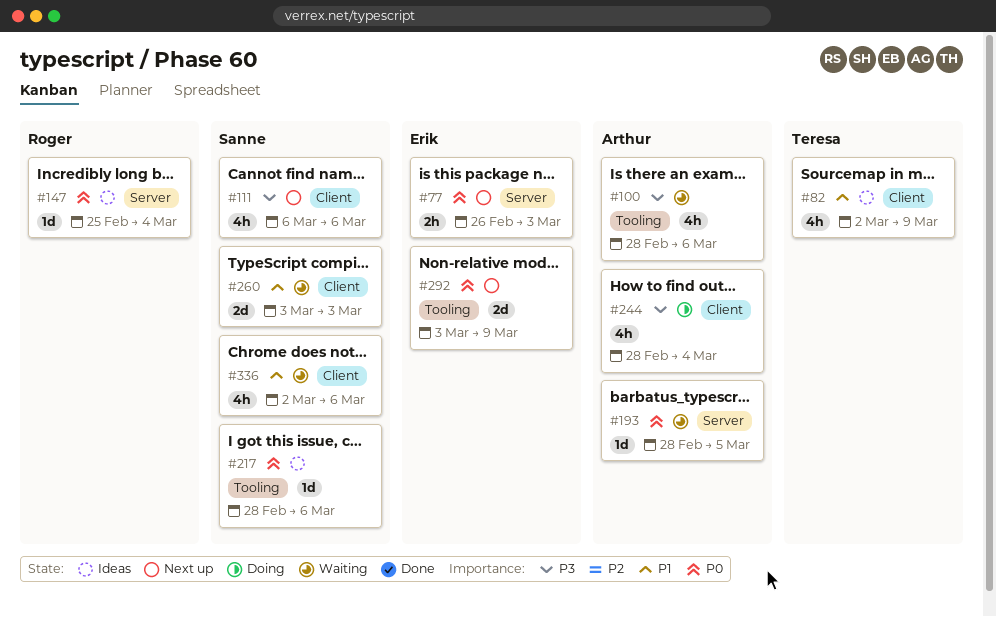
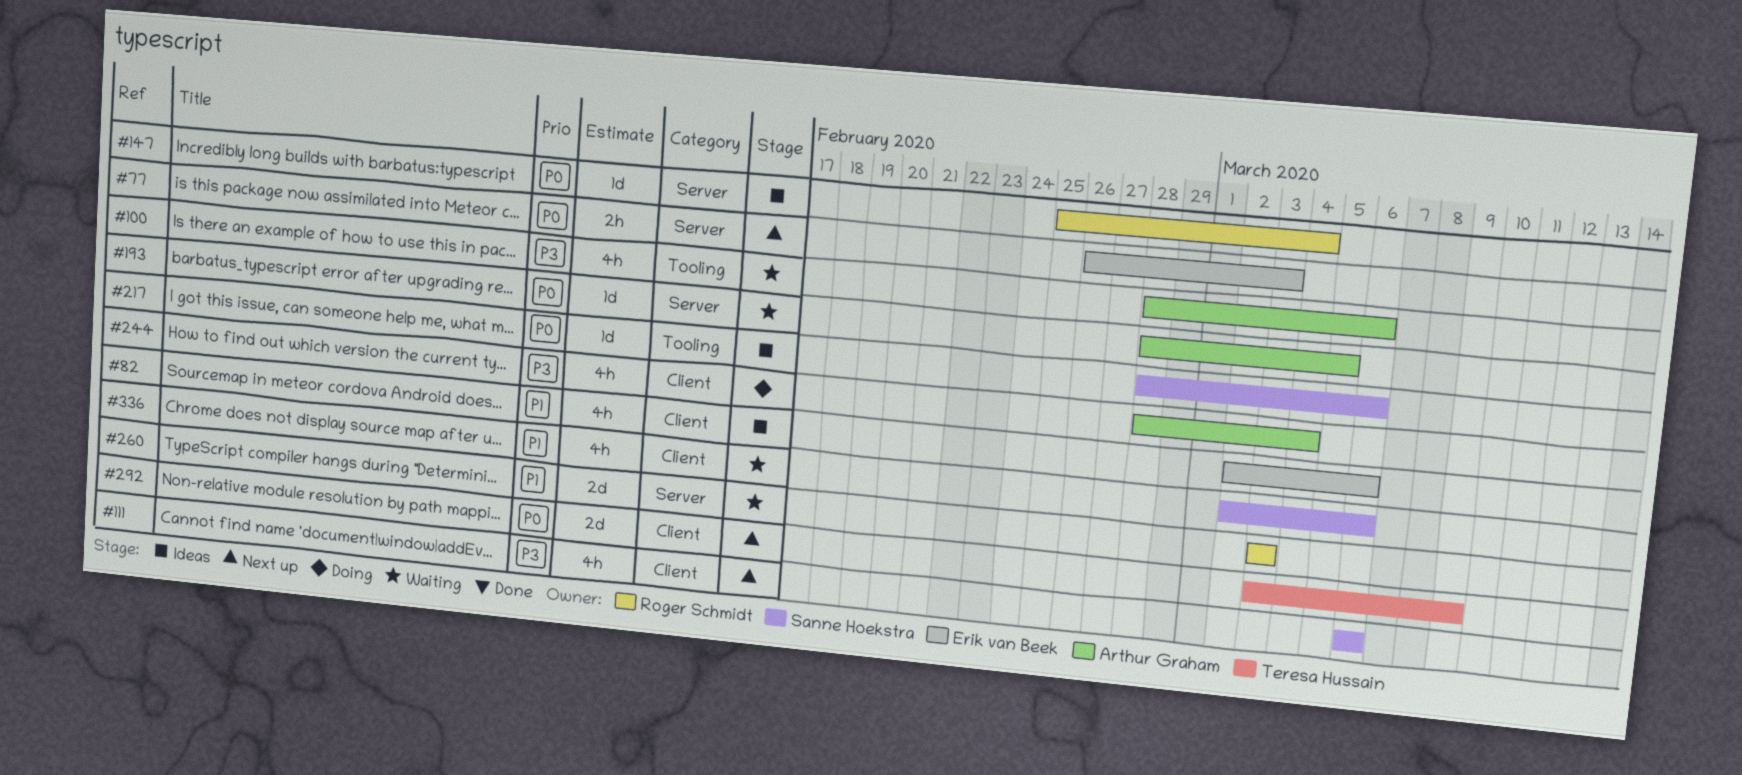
#82, owner: Teresa Hussain -> Erik van Beek
#82, due: Mar 9 -> Mar 6
#260, owner: Sanne Hoekstra -> Roger Schmidt
#260, label: Client -> Server
#292, owner: Erik van Beek -> Teresa Hussain
#292, label: Tooling -> Client

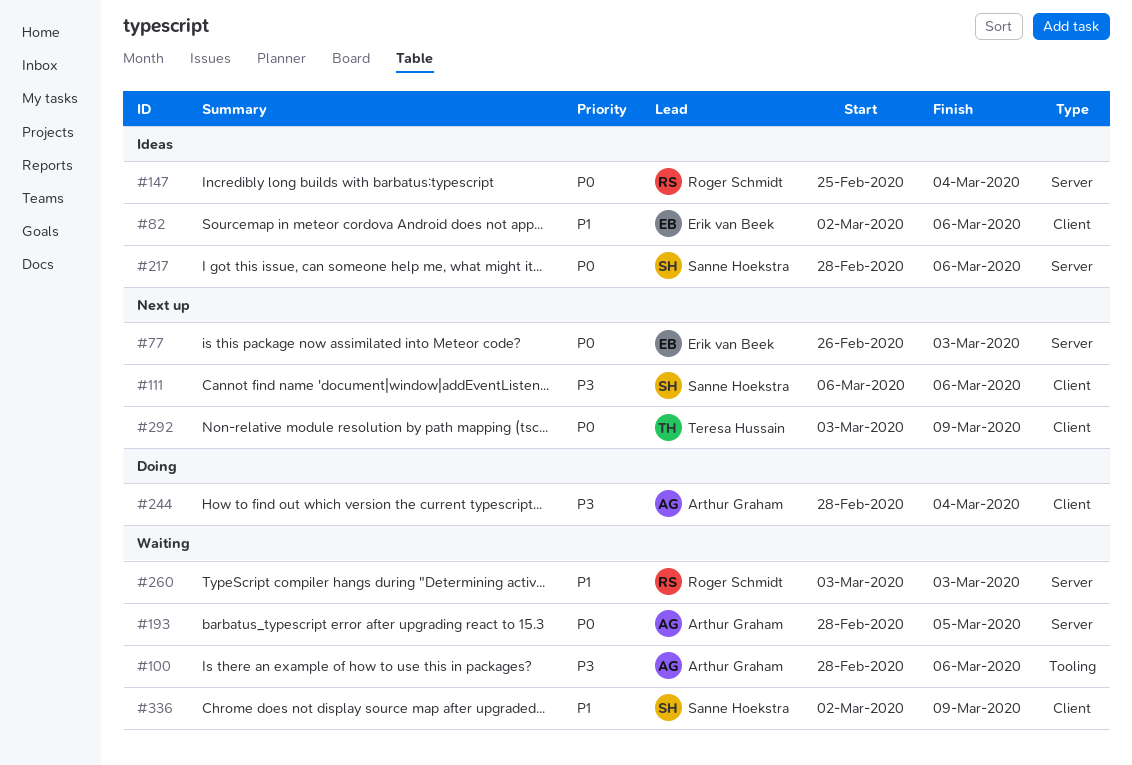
#217, label: Tooling -> Server
#336, due: Mar 6 -> Mar 9

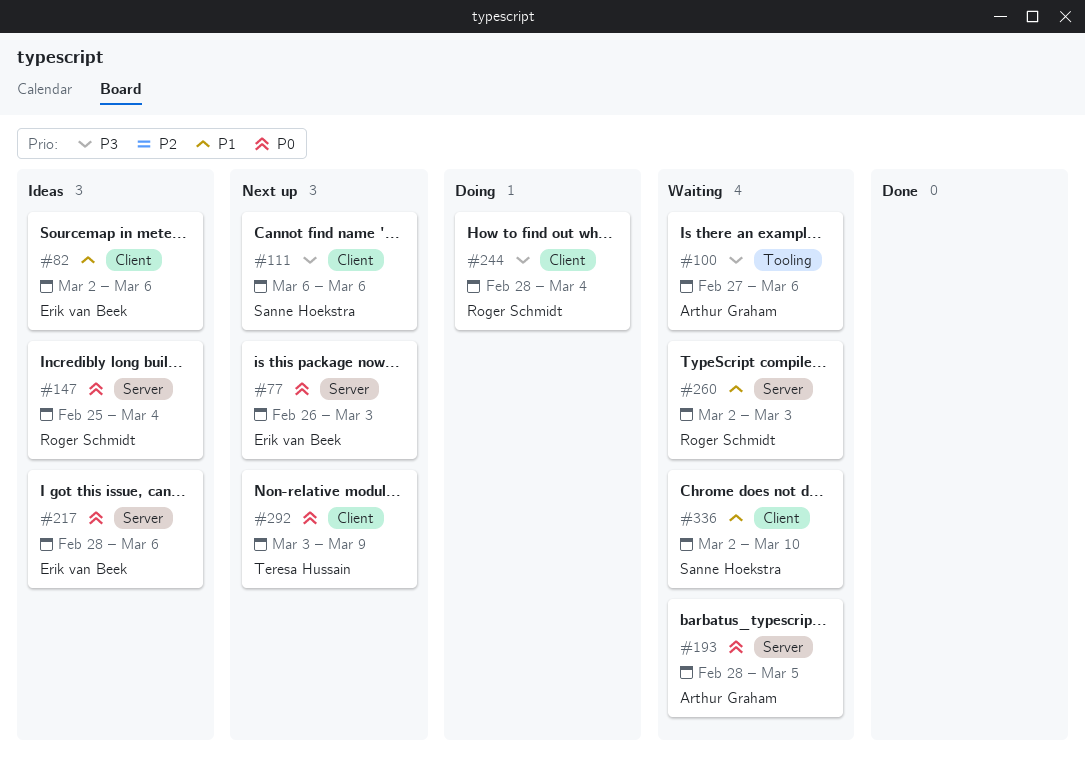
#100, start: Feb 28 -> Feb 27
#217, owner: Sanne Hoekstra -> Erik van Beek
#244, owner: Arthur Graham -> Roger Schmidt
#260, start: Mar 3 -> Mar 2
#336, due: Mar 9 -> Mar 10

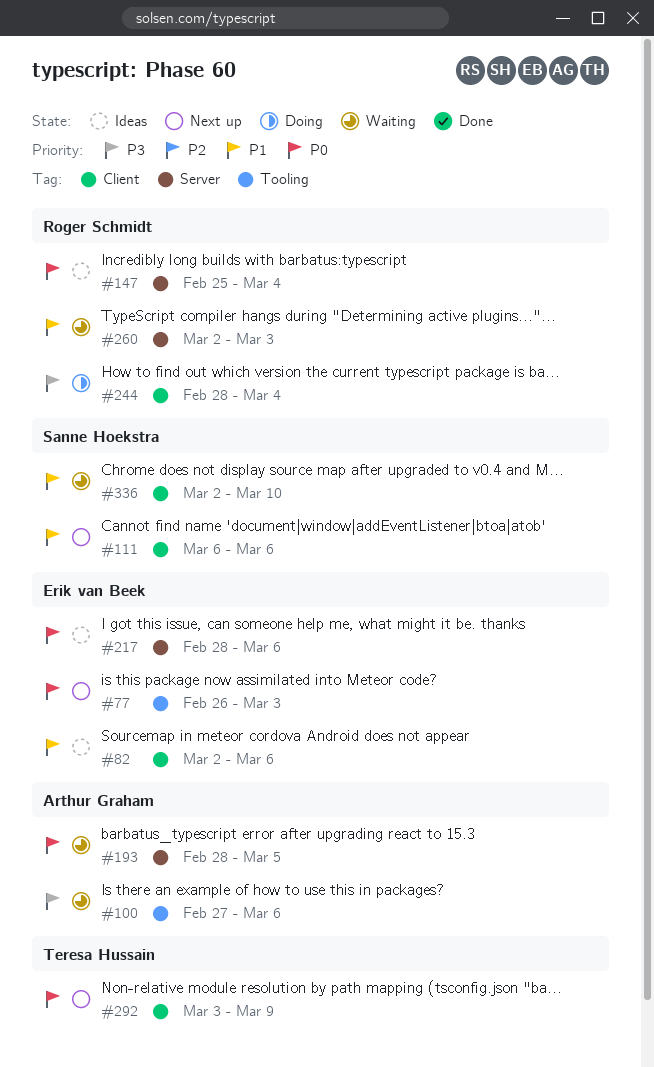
#77, label: Server -> Tooling
#111, priority: P3 -> P1

